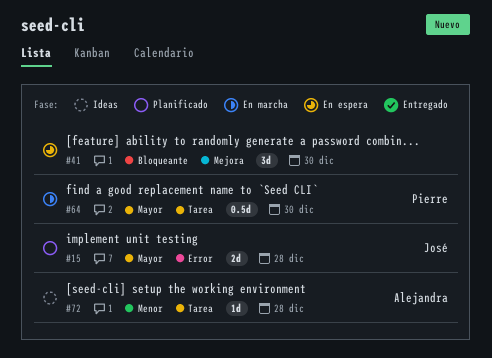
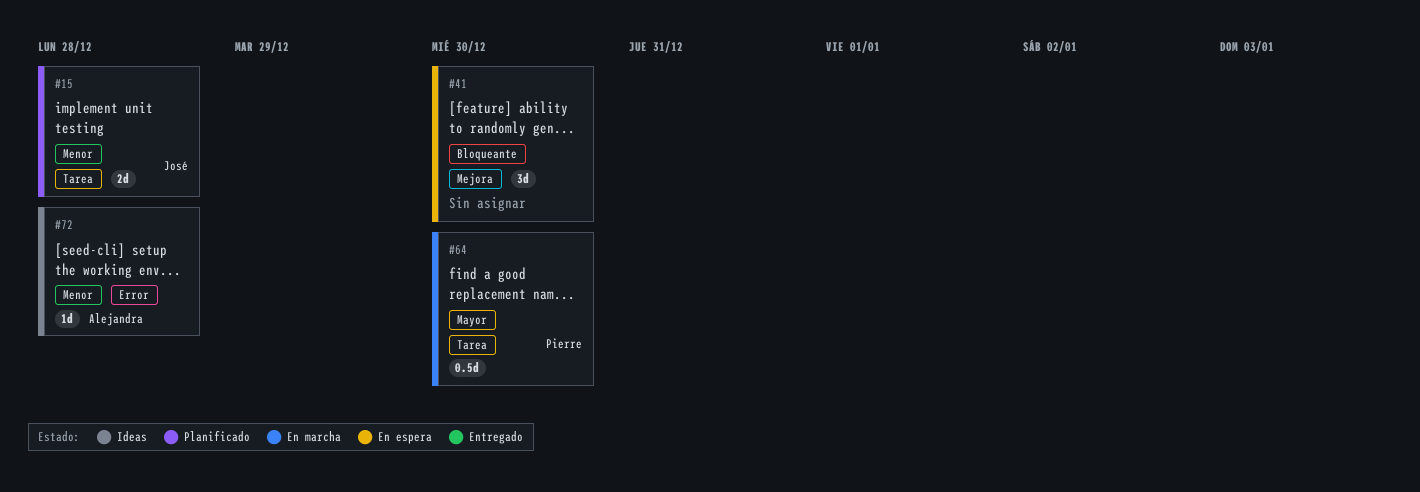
#15, priority: Mayor -> Menor
#15, label: Error -> Tarea
#72, label: Tarea -> Error

